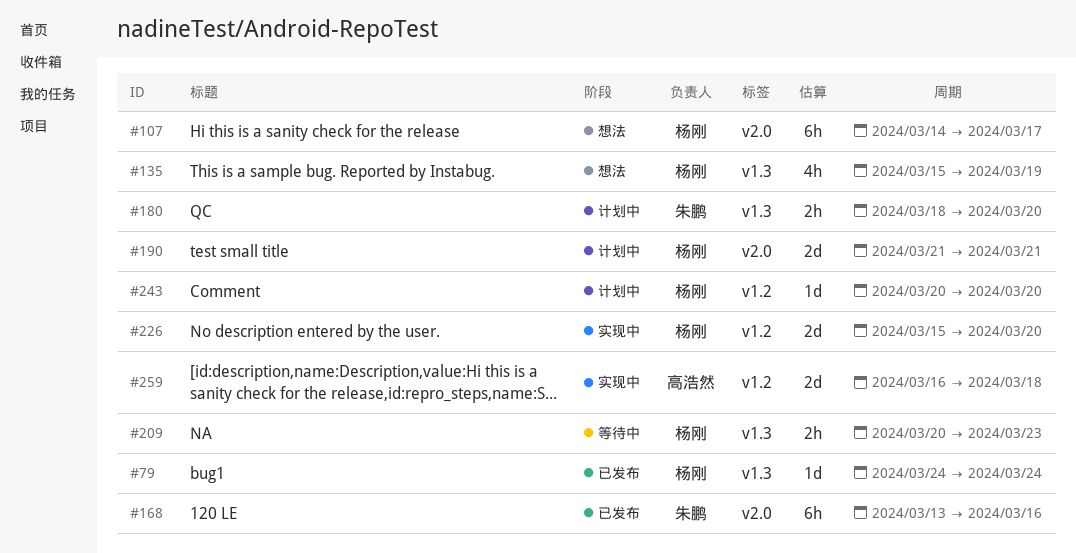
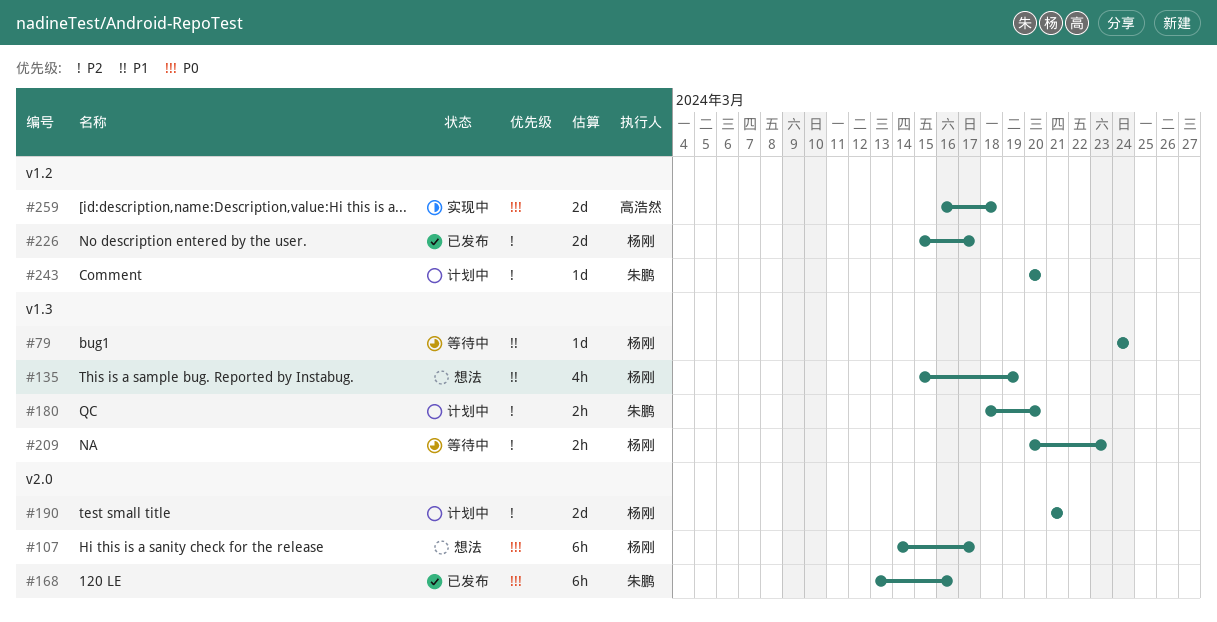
#79, status: 已发布 -> 等待中
#226, status: 实现中 -> 已发布
#226, due: Mar 20 -> Mar 17
#243, owner: 杨刚 -> 朱鹏

